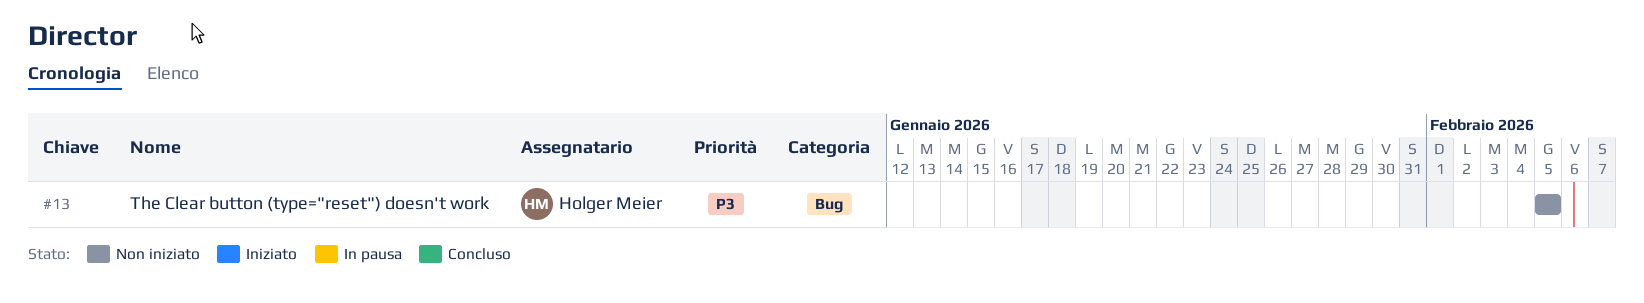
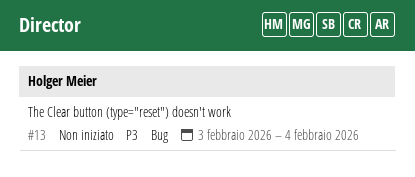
#13, start: Feb 5 -> Feb 3
#13, due: Feb 5 -> Feb 4

